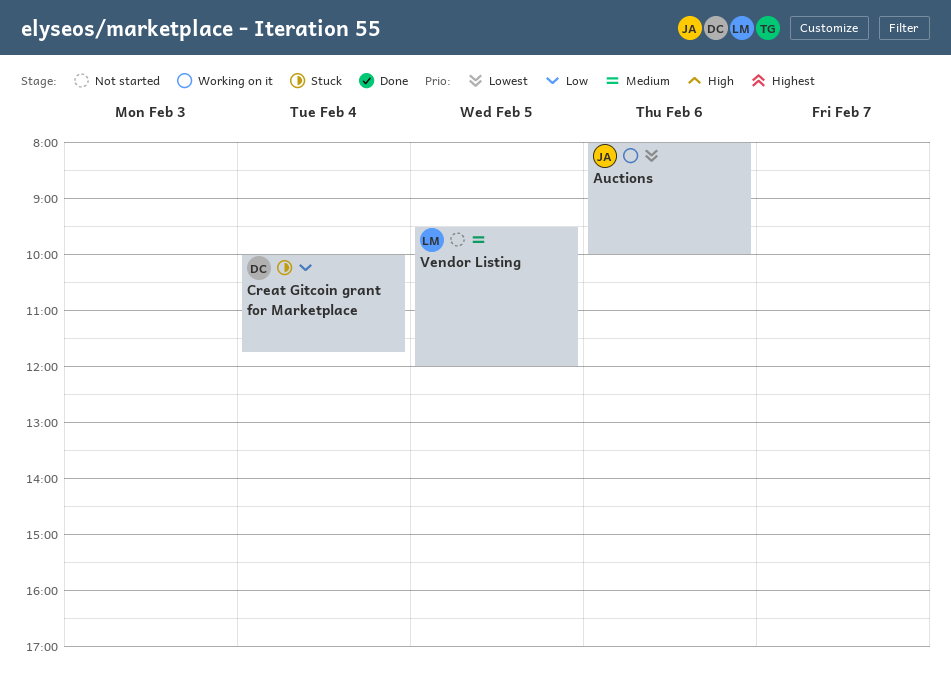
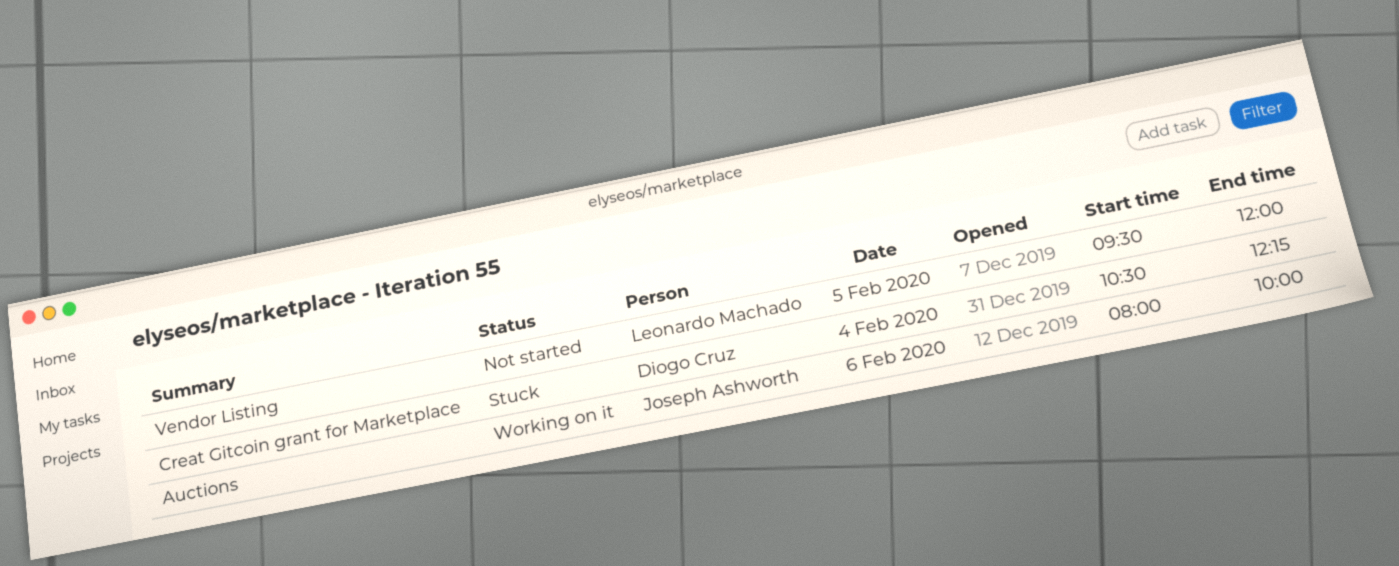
Creat Gitcoin grant for Marketplace, begins: 10:00 -> 10:30
Creat Gitcoin grant for Marketplace, ends: 11:45 -> 12:15

